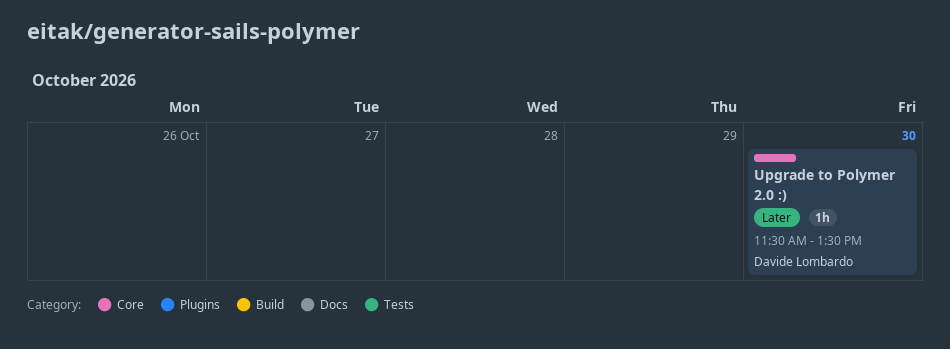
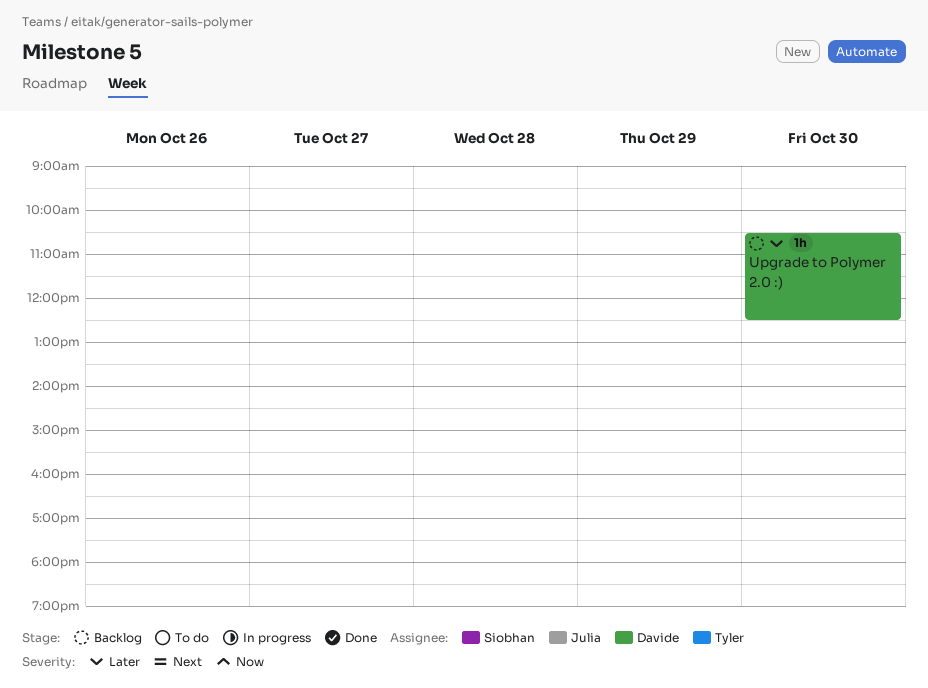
Upgrade to Polymer 2.0 :), begins: 11:30 -> 10:30
Upgrade to Polymer 2.0 :), ends: 13:30 -> 12:30

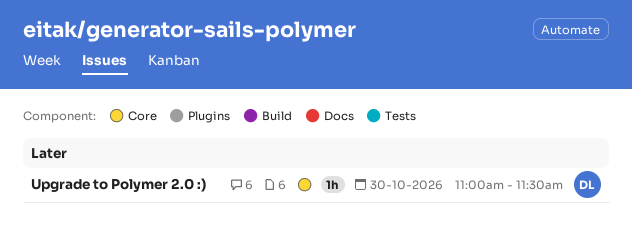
Upgrade to Polymer 2.0 :), begins: 10:30 -> 11:00
Upgrade to Polymer 2.0 :), ends: 12:30 -> 11:30

